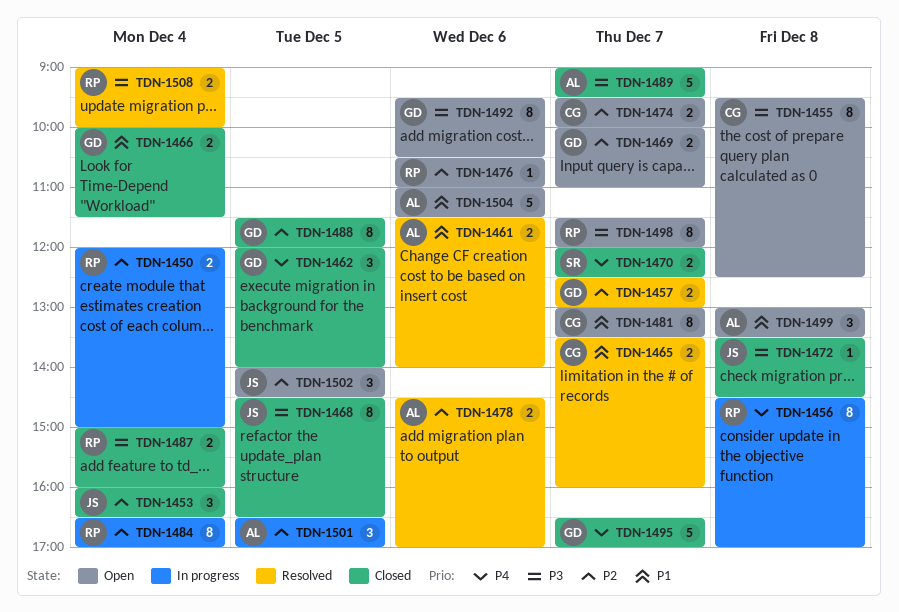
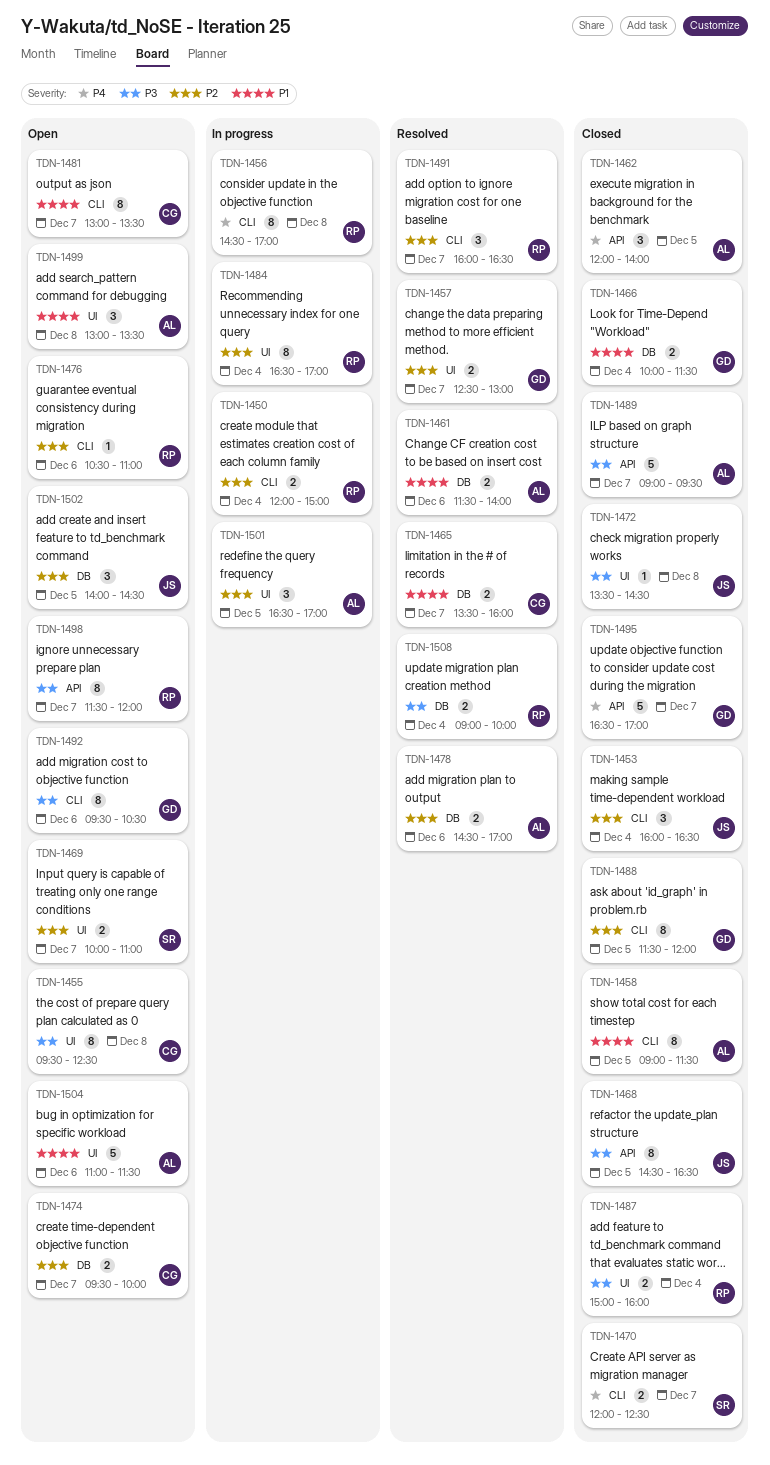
TDN-1458: none -> present
TDN-1462, owner: GD -> AL
TDN-1469, owner: GD -> SR
TDN-1491: none -> present

